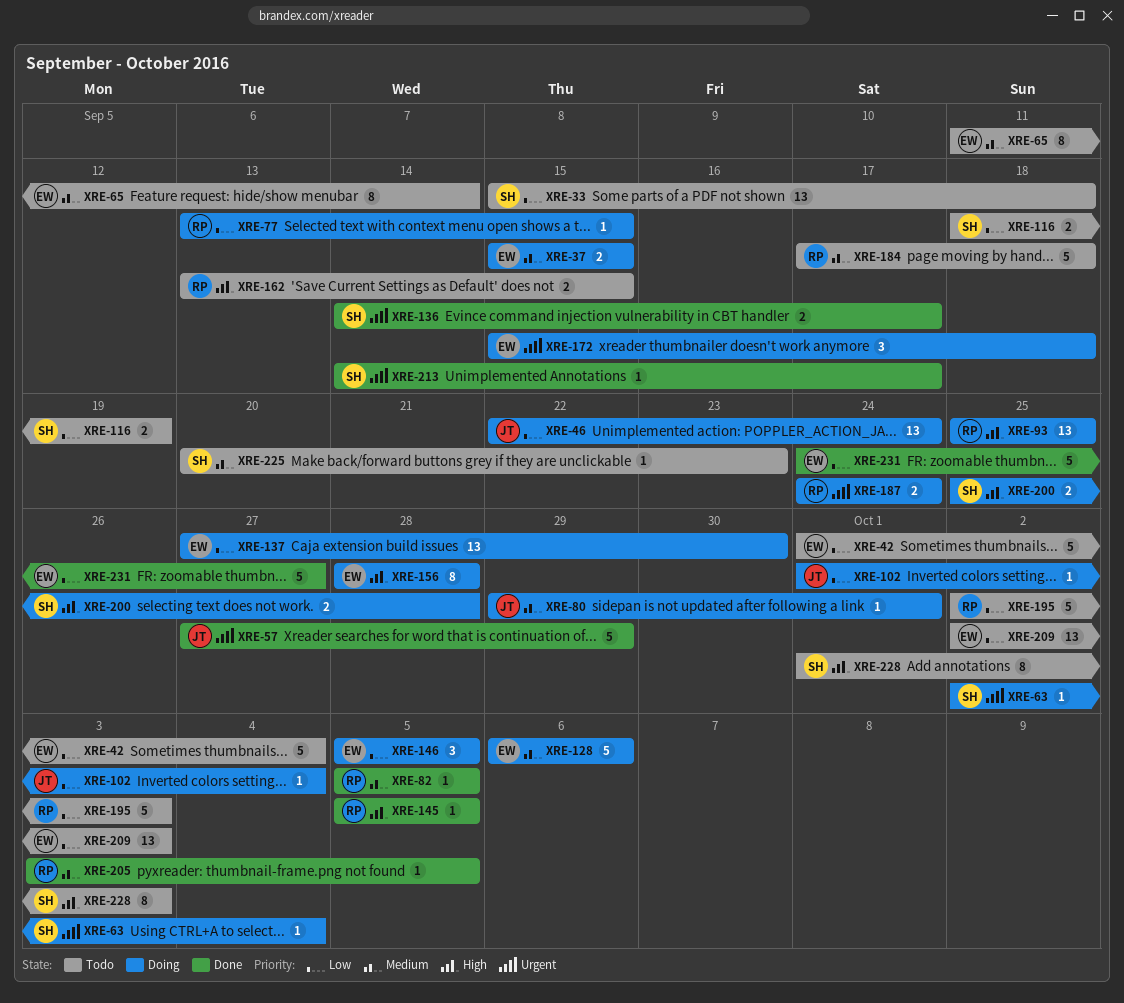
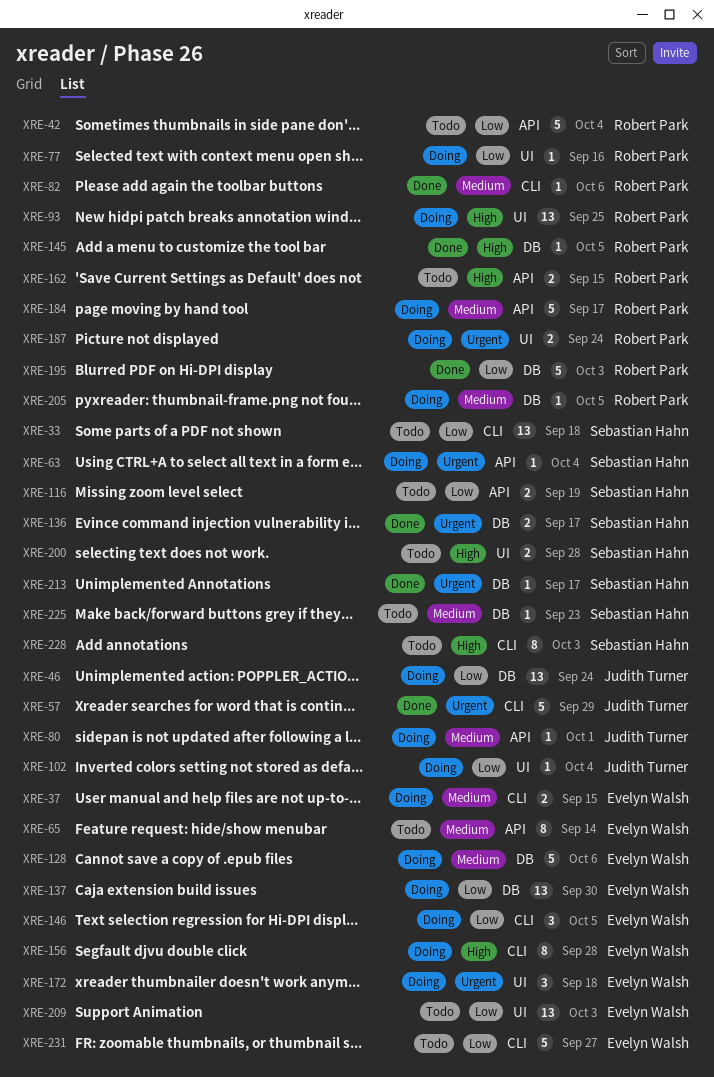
XRE-42, owner: Evelyn Walsh -> Robert Park
XRE-77, due: Sep 15 -> Sep 16
XRE-82, due: Oct 5 -> Oct 6
XRE-184, status: Todo -> Doing
XRE-184, due: Sep 18 -> Sep 17
XRE-195, status: Todo -> Done
XRE-200, status: Doing -> Todo
XRE-205, status: Done -> Doing
XRE-231, status: Done -> Todo

